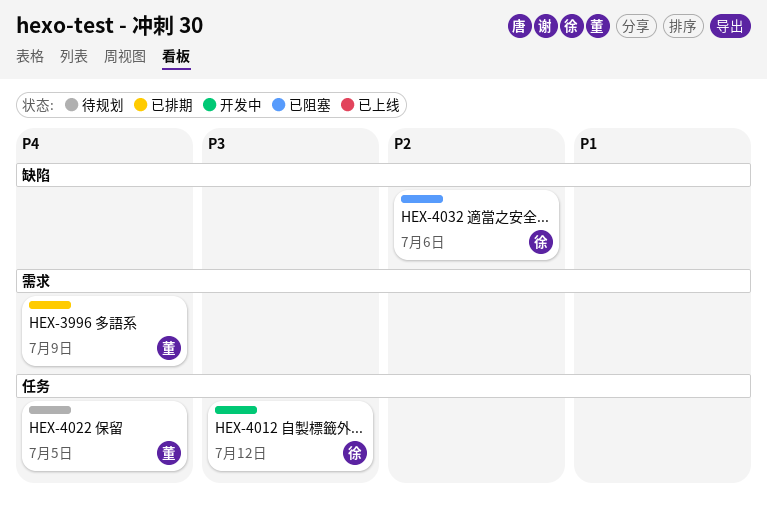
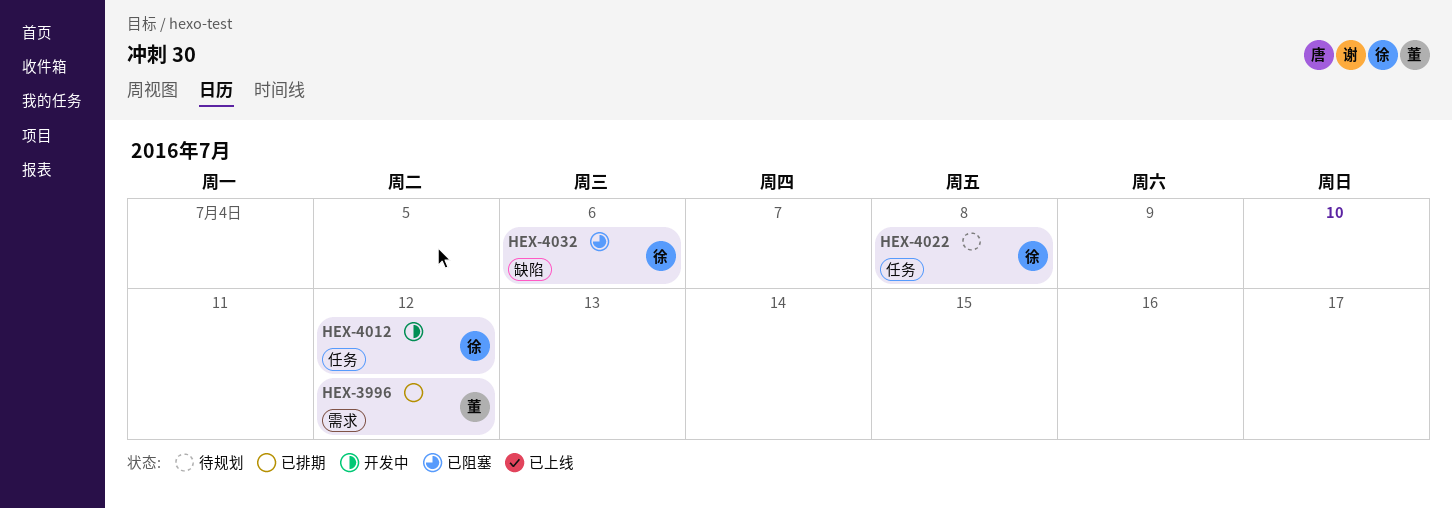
HEX-3996, due: Jul 9 -> Jul 12
HEX-4022, owner: 董 -> 徐
HEX-4022, due: Jul 5 -> Jul 8

